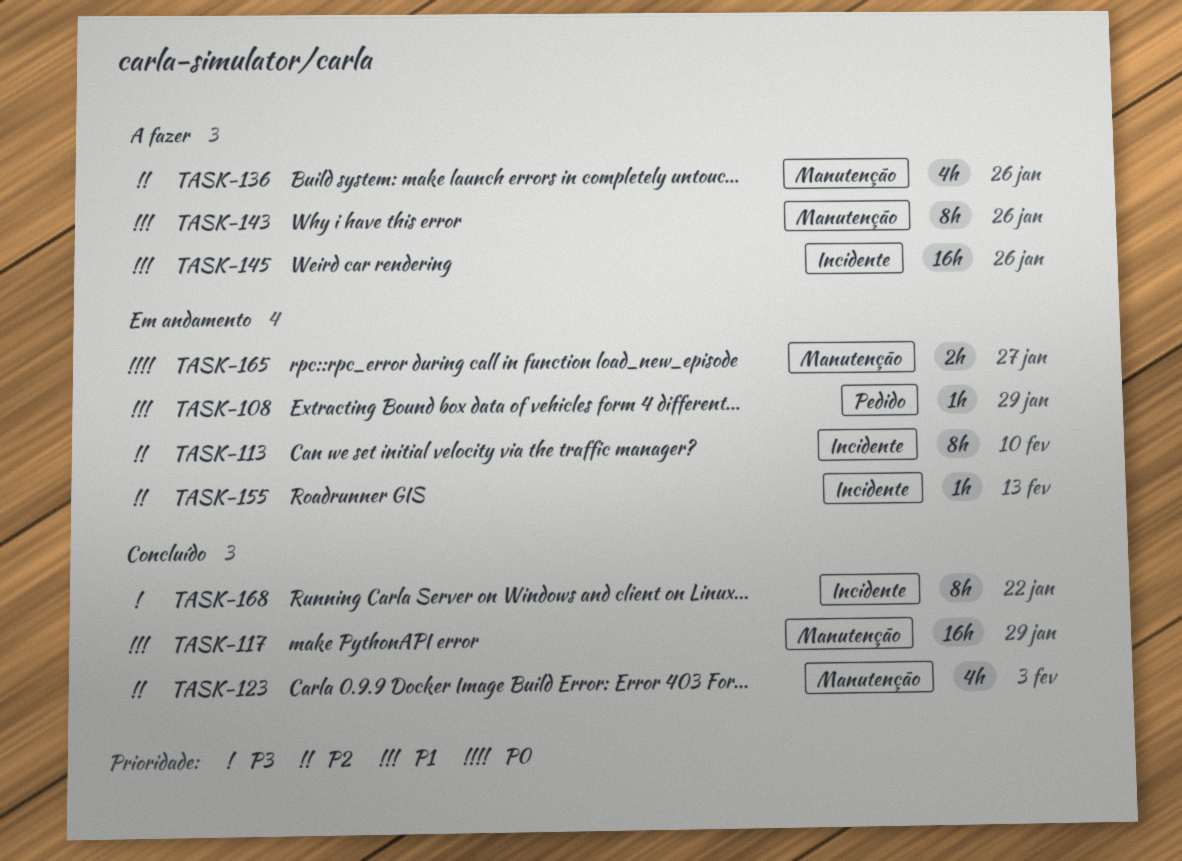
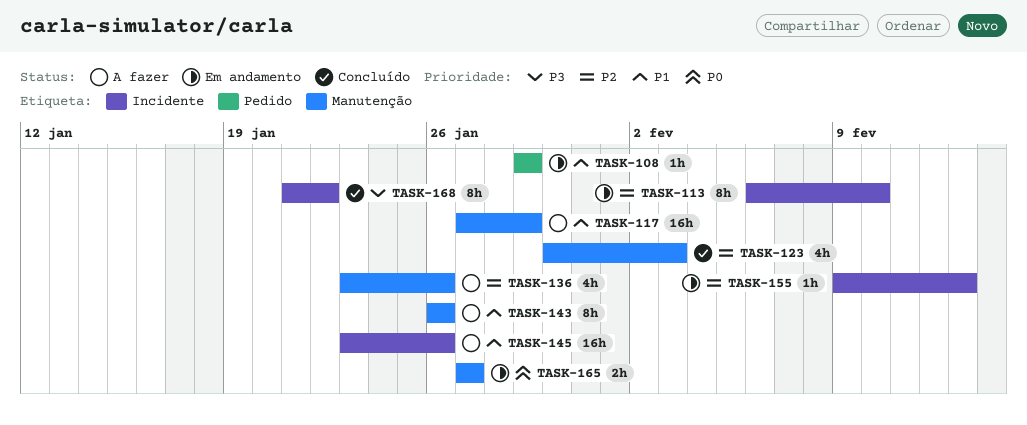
TASK-117, status: Concluído -> A fazer

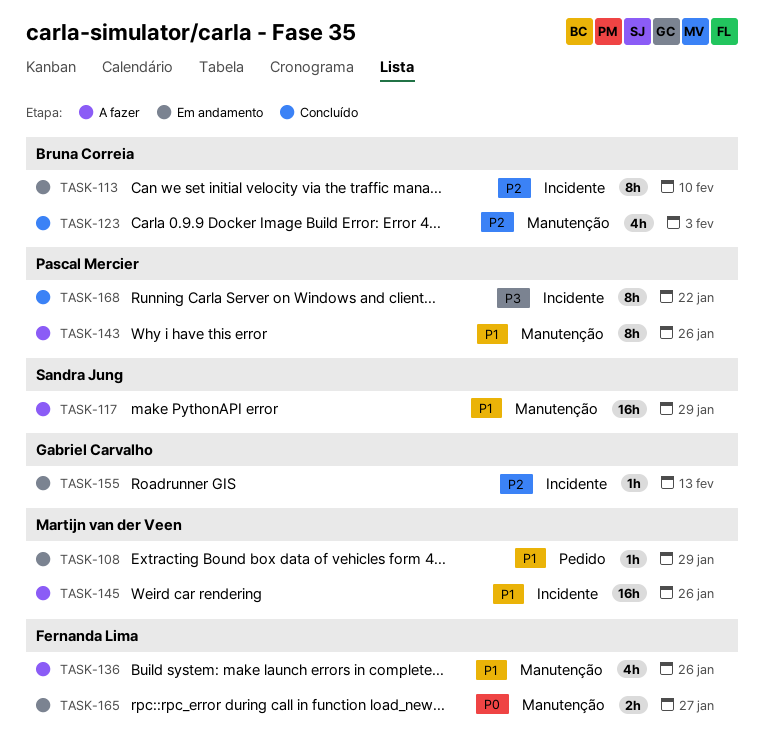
TASK-136, priority: P2 -> P1

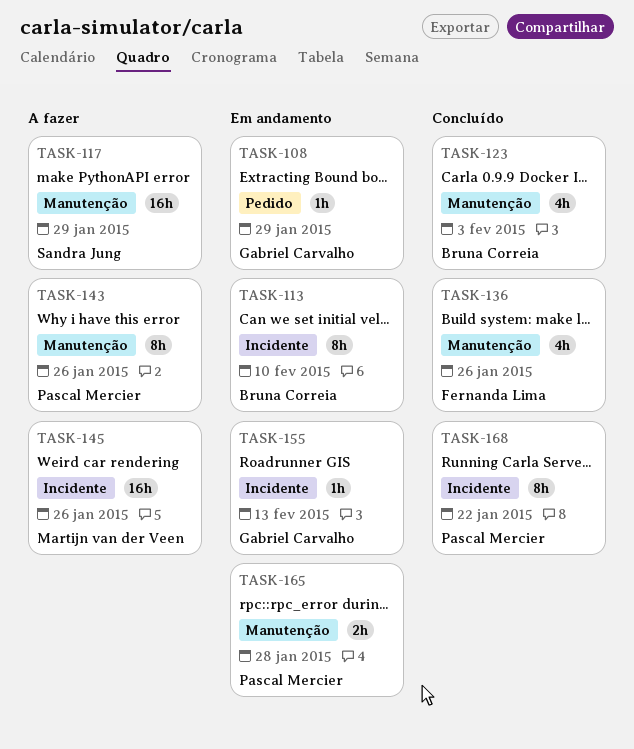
TASK-108, owner: Martijn van der Veen -> Gabriel Carvalho
TASK-136, status: A fazer -> Concluído
TASK-165, owner: Fernanda Lima -> Pascal Mercier
TASK-165, due: Jan 27 -> Jan 28

